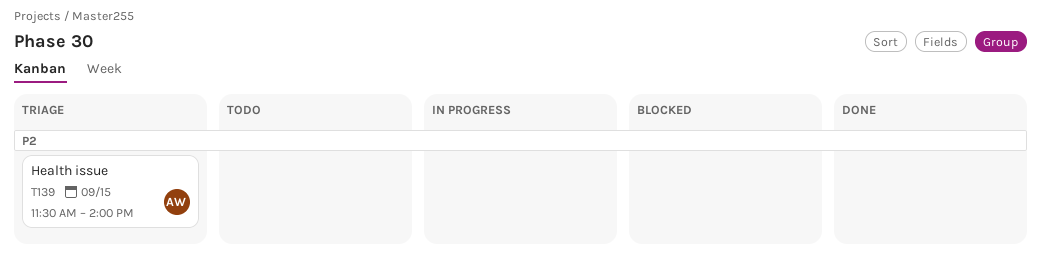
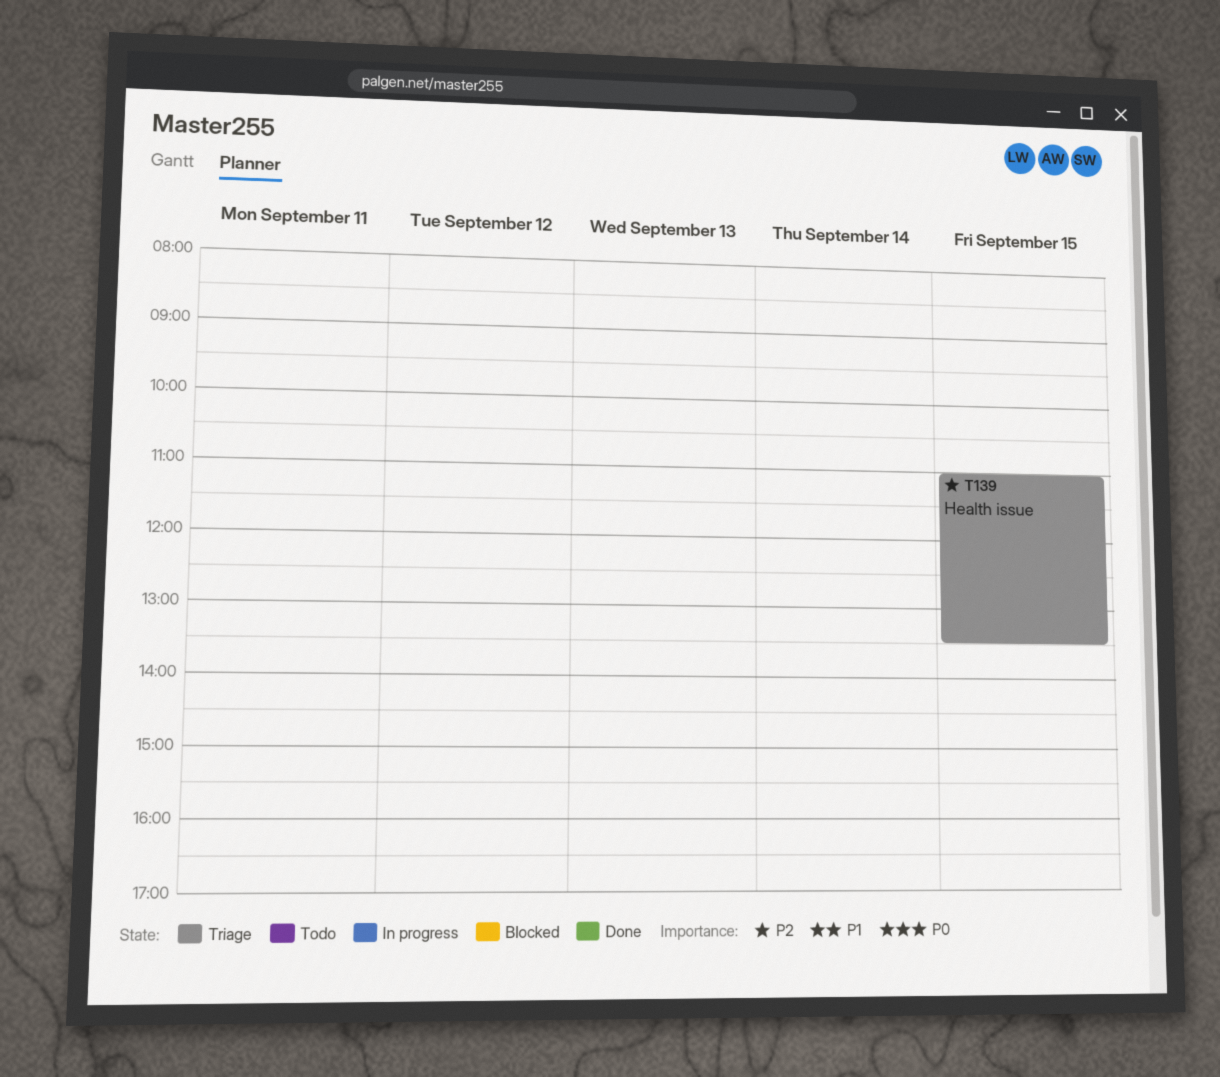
T139, begins: 11:30 -> 11:00
T139, ends: 14:00 -> 13:30

